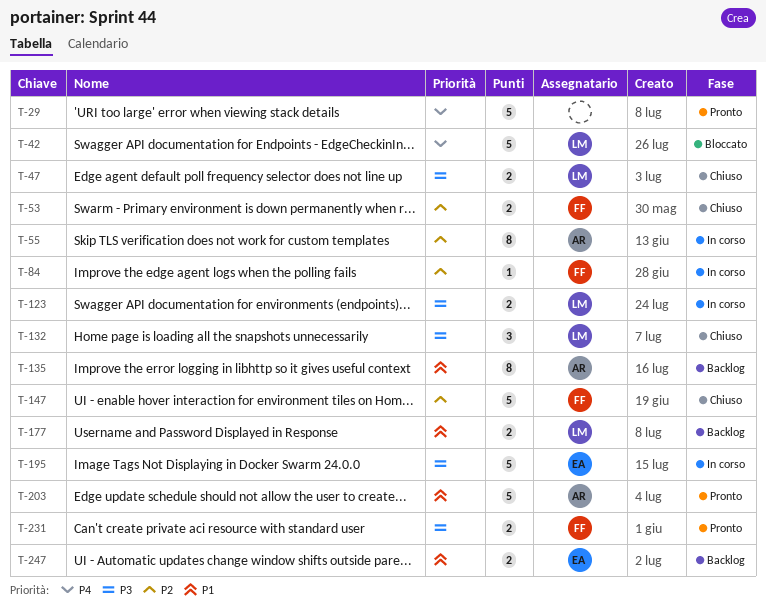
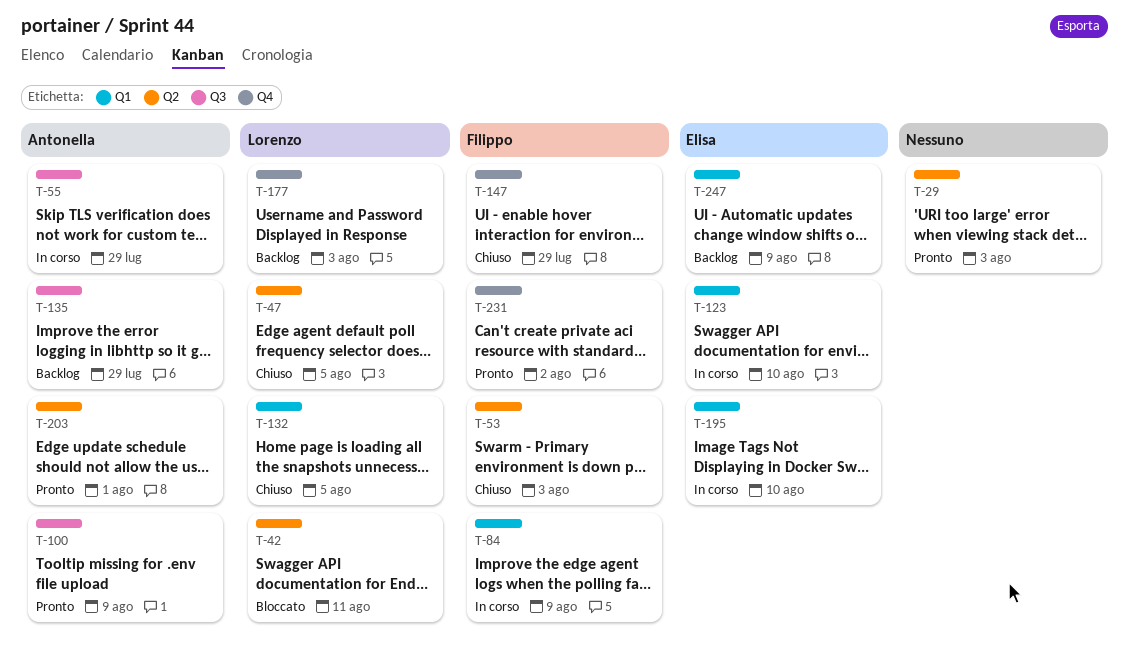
T-100: none -> present
T-123, owner: Lorenzo -> Elisa

